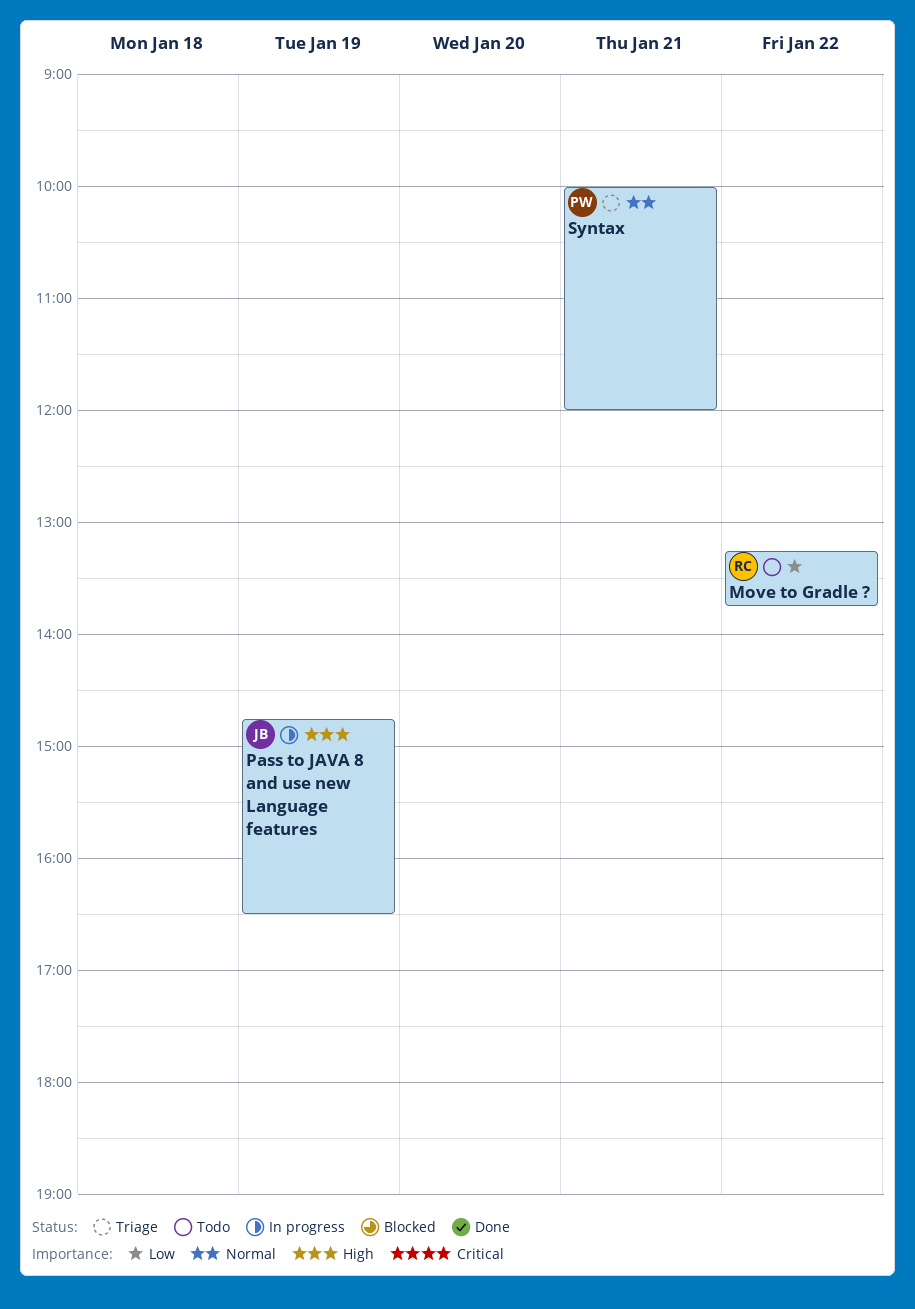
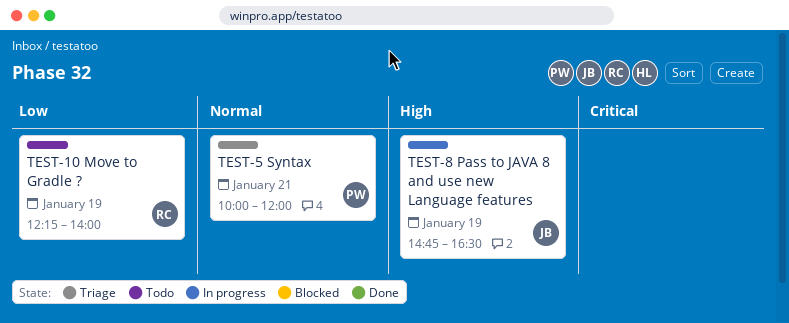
Move to Gradle ?, day: Jan 22 -> Jan 19
Move to Gradle ?, begins: 13:15 -> 12:15
Move to Gradle ?, ends: 13:45 -> 14:00

